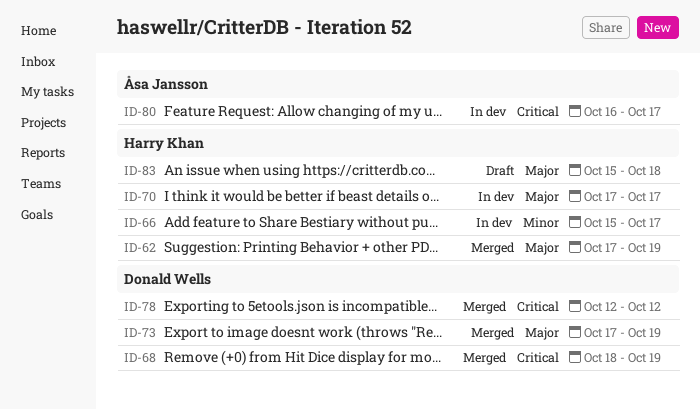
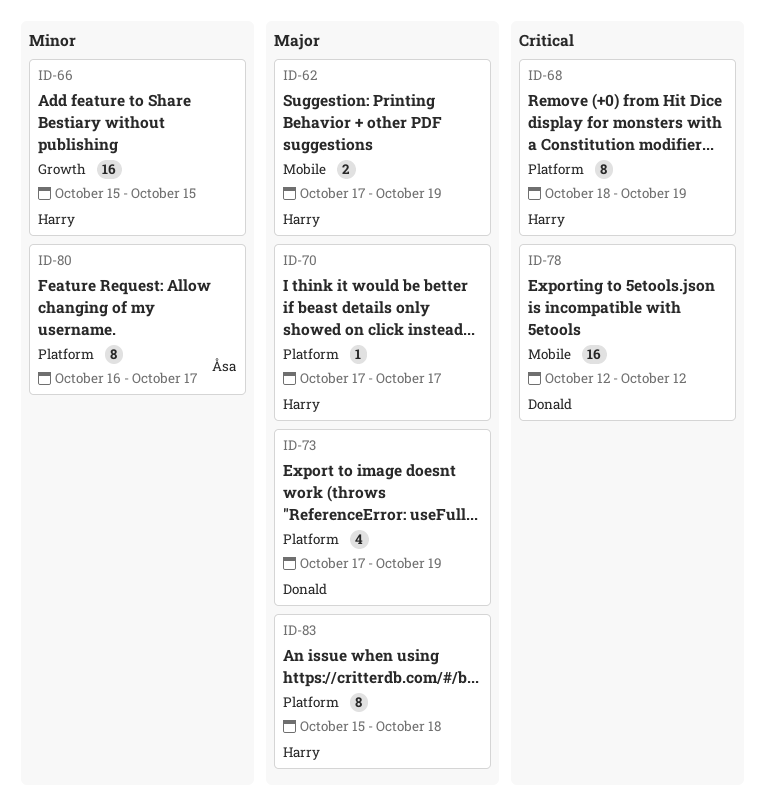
ID-66, due: Oct 17 -> Oct 15
ID-68, owner: Donald Wells -> Harry Khan
ID-80, priority: Critical -> Minor

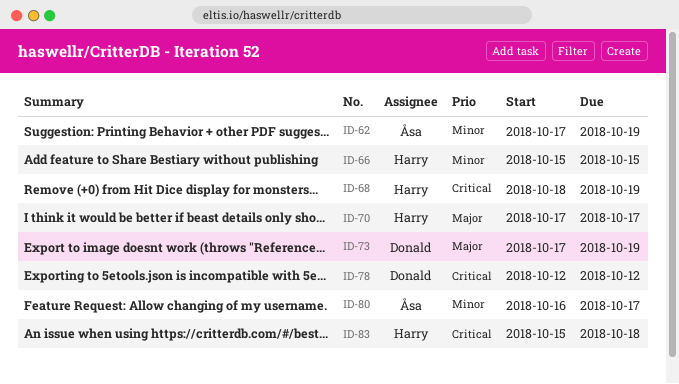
ID-62, owner: Harry -> Åsa
ID-62, priority: Major -> Minor
ID-83, priority: Major -> Critical

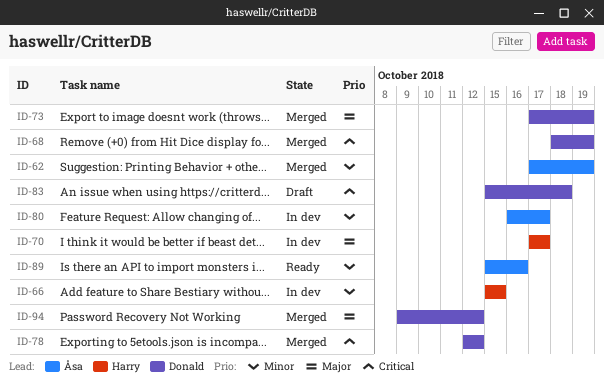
ID-68, owner: Harry -> Donald
ID-83, owner: Harry -> Donald
ID-89: none -> present
ID-94: none -> present

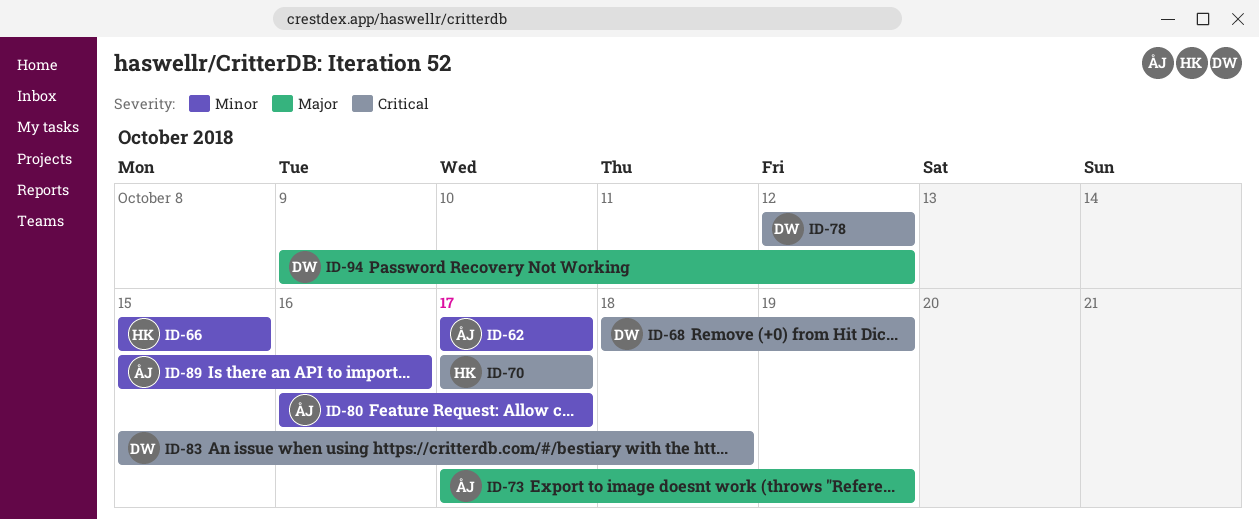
ID-62, due: Oct 19 -> Oct 17
ID-70, priority: Major -> Critical
ID-73, owner: Donald -> Åsa

